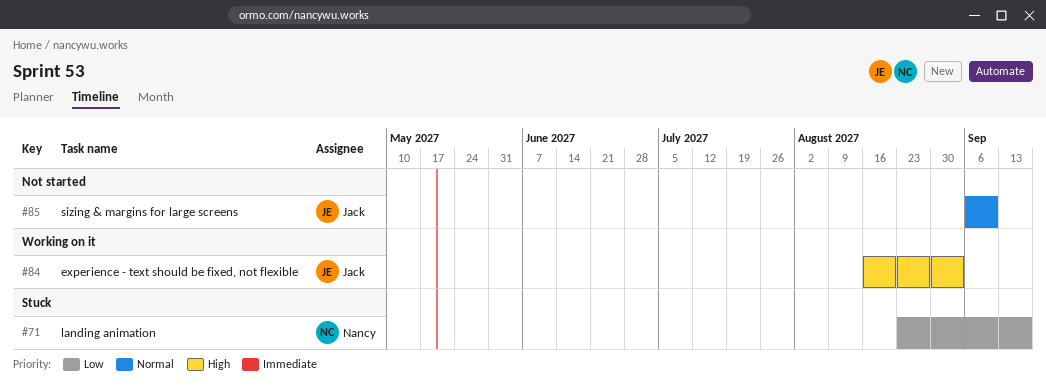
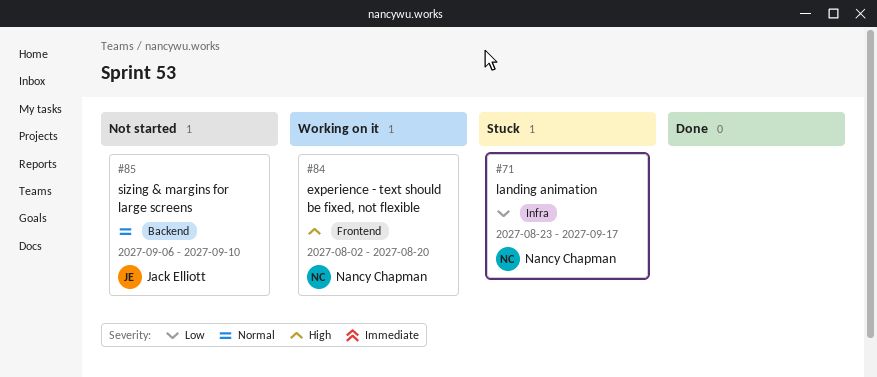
#84, owner: Jack Elliott -> Nancy Chapman
#84, start: Aug 16 -> Aug 2
#84, due: Sep 3 -> Aug 20

